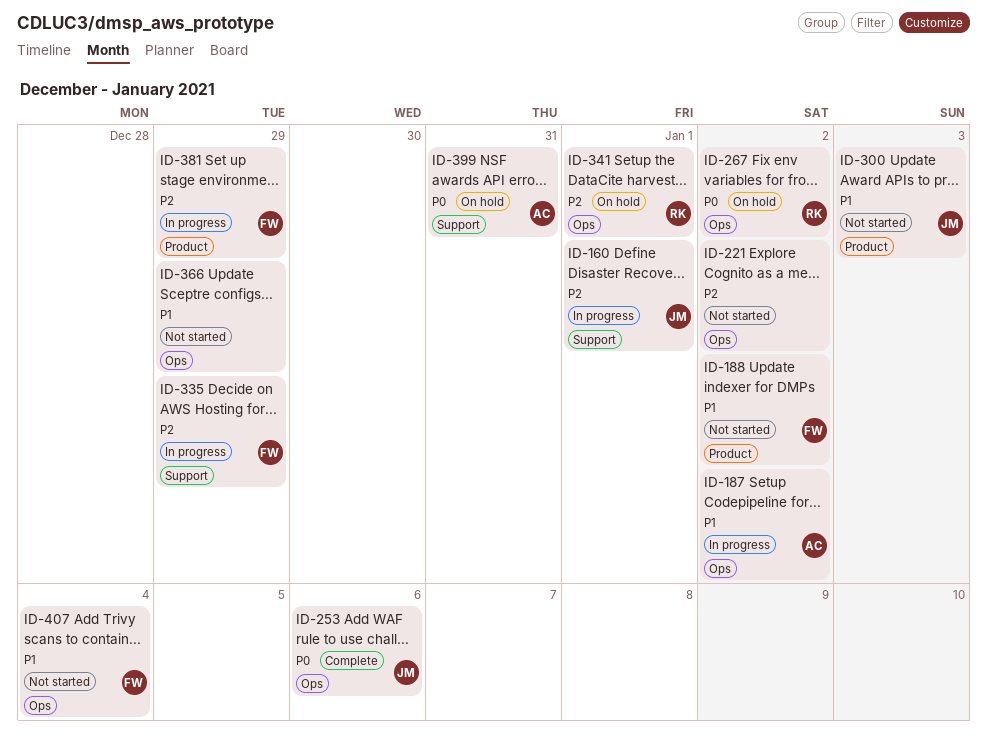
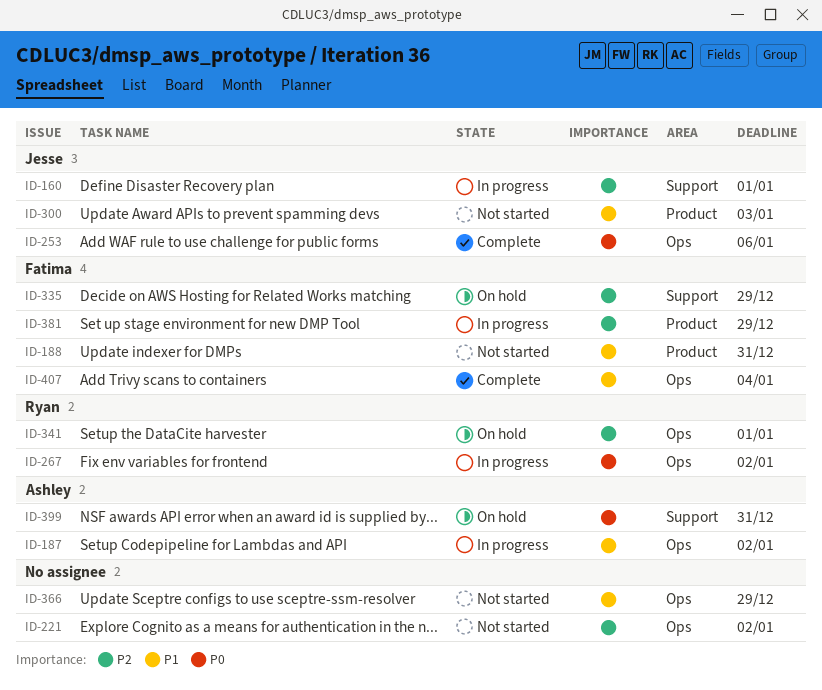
ID-188, due: Jan 2 -> Dec 31
ID-267, status: On hold -> In progress
ID-335, status: In progress -> On hold
ID-407, status: Not started -> Complete

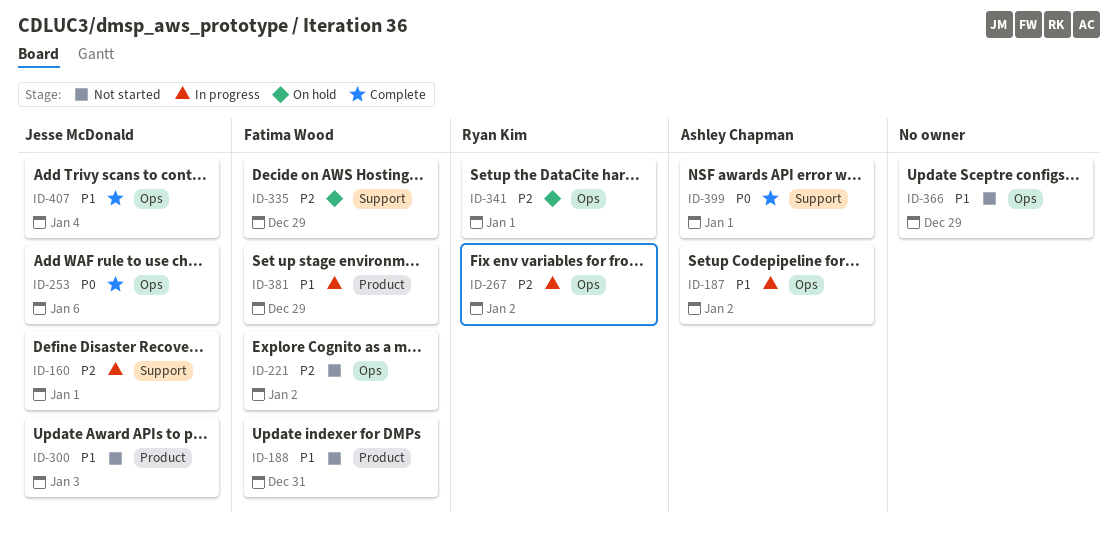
ID-221, owner: none -> Fatima Wood
ID-267, priority: P0 -> P2
ID-381, priority: P2 -> P1
ID-399, status: On hold -> Complete
ID-399, due: Dec 31 -> Jan 1
ID-407, owner: Fatima Wood -> Jesse McDonald

